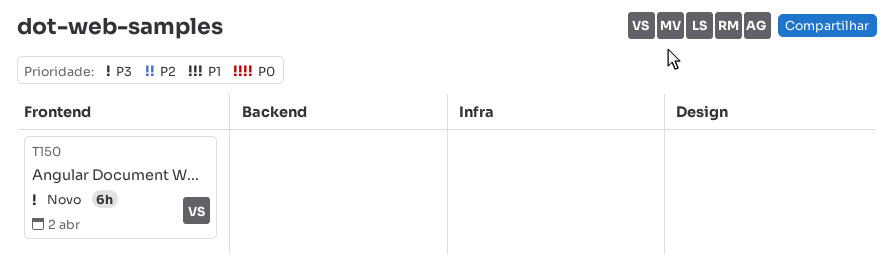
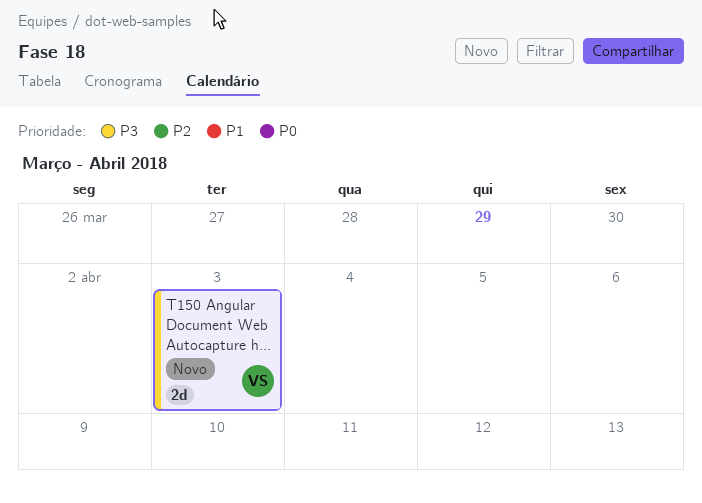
T150, estimate: 6h -> 2d
T150, due: Apr 2 -> Apr 3

